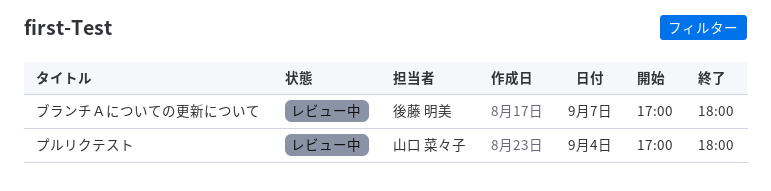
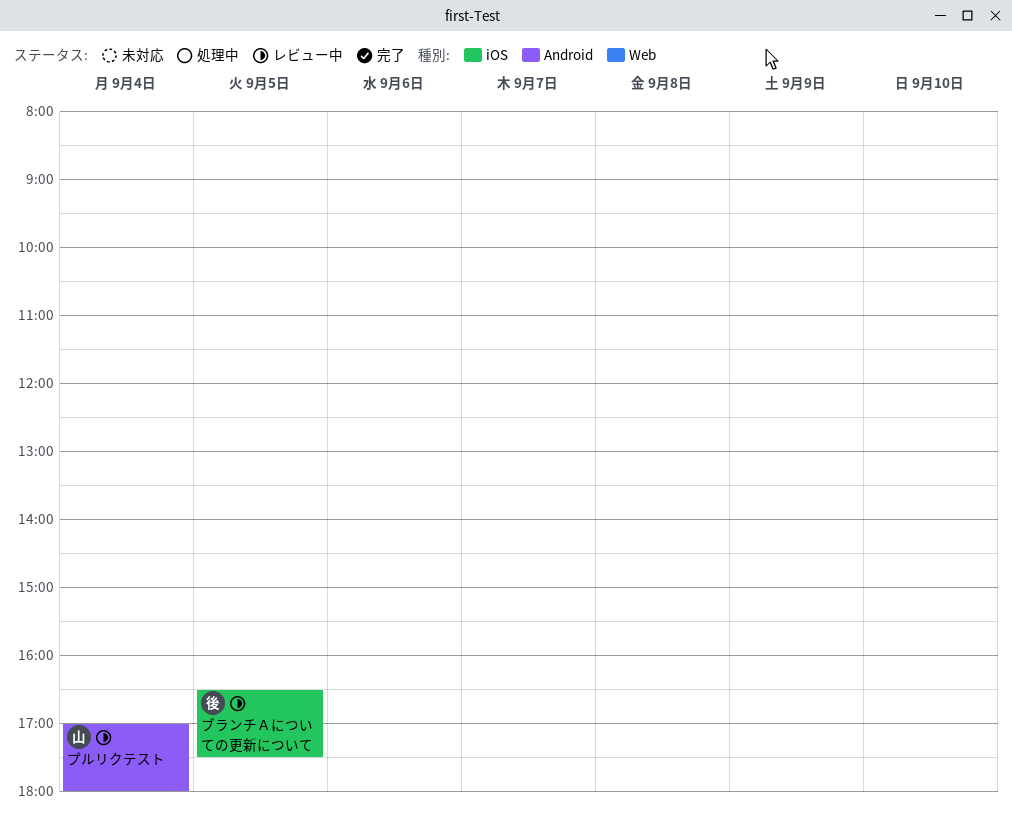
ブランチＡについての更新について, day: Sep 7 -> Sep 5
ブランチＡについての更新について, begins: 17:00 -> 16:30
ブランチＡについての更新について, ends: 18:00 -> 17:30

